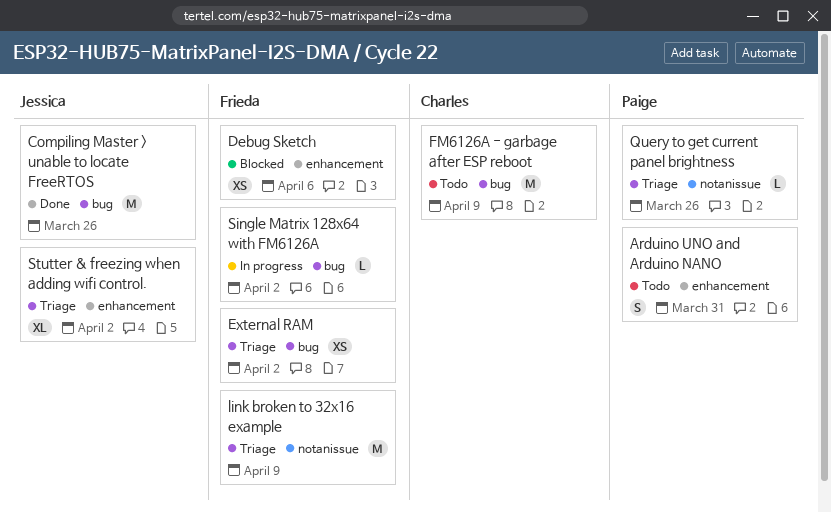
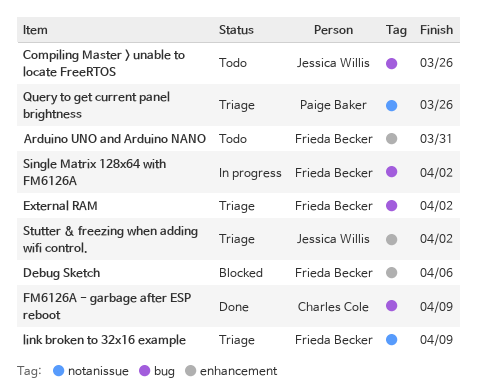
Arduino UNO and Arduino NANO, owner: Paige Baker -> Frieda Becker
Compiling Master > unable to locate FreeRTOS, status: Done -> Todo
FM6126A - garbage after ESP reboot, status: Todo -> Done

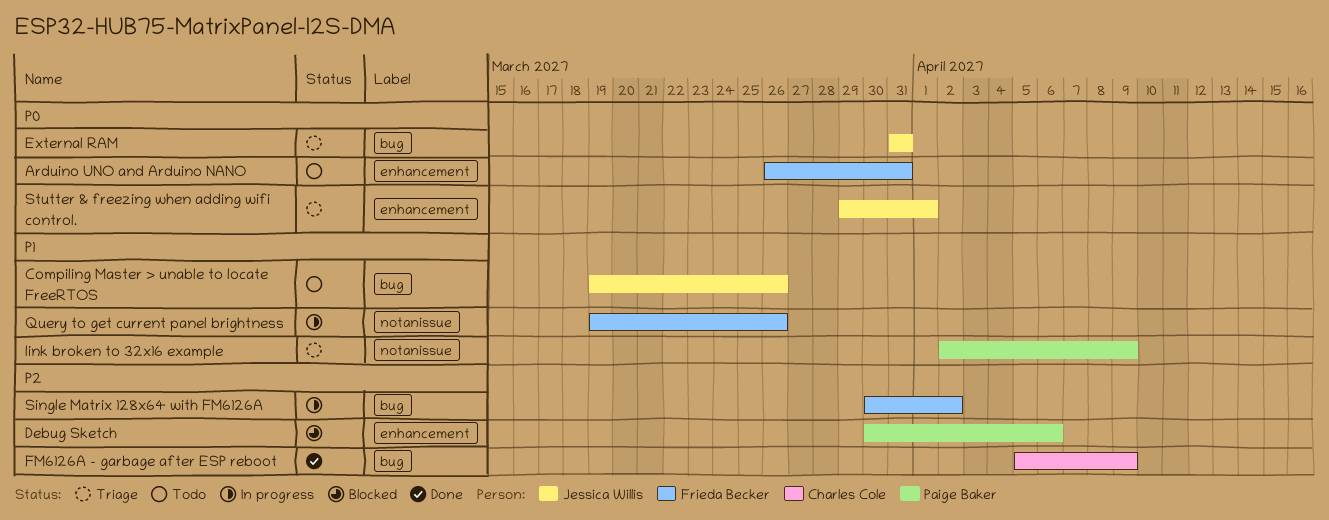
Debug Sketch, owner: Frieda Becker -> Paige Baker
External RAM, owner: Frieda Becker -> Jessica Willis
External RAM, due: Apr 2 -> Mar 31
link broken to 32x16 example, owner: Frieda Becker -> Paige Baker
Query to get current panel brightness, status: Triage -> In progress
Query to get current panel brightness, owner: Paige Baker -> Frieda Becker
Stutter & freezing when adding wifi control., due: Apr 2 -> Apr 1

